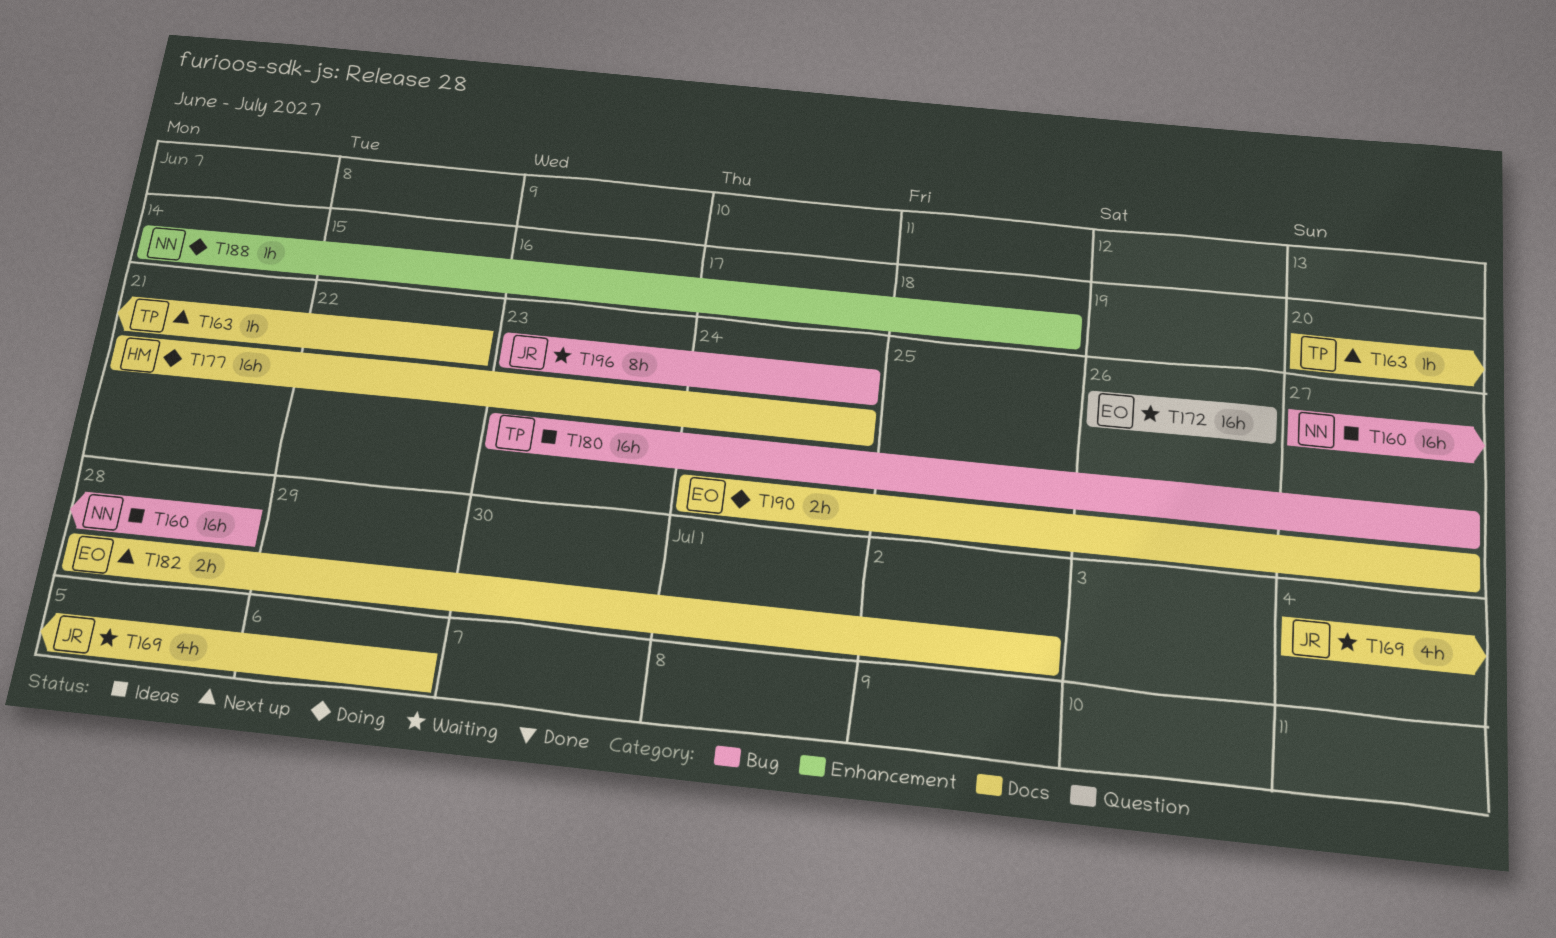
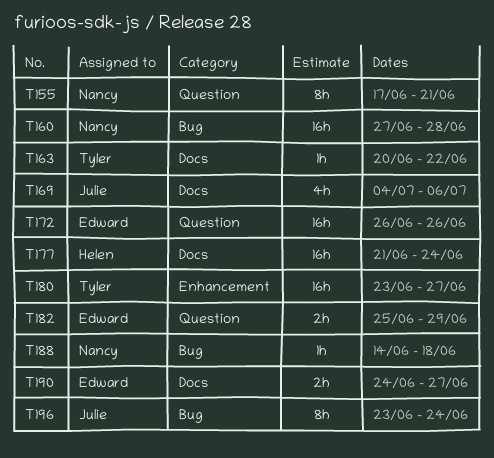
T155: none -> present
T180, label: Bug -> Enhancement
T182, label: Docs -> Question
T182, start: Jun 28 -> Jun 25
T182, due: Jul 2 -> Jun 29
T188, label: Enhancement -> Bug

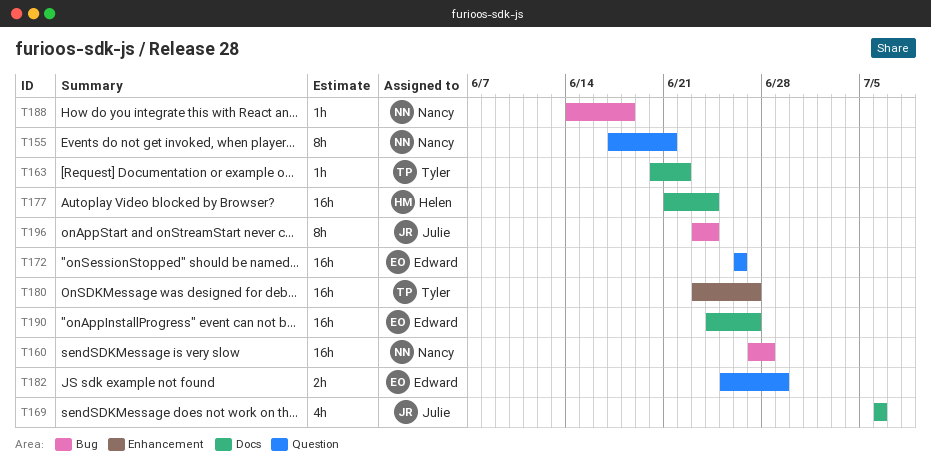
T169, start: Jul 4 -> Jul 6
T190, estimate: 2h -> 16h

